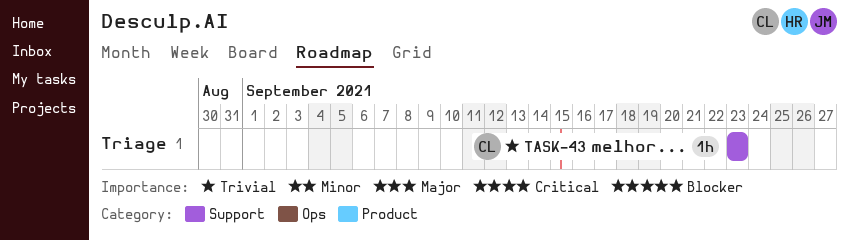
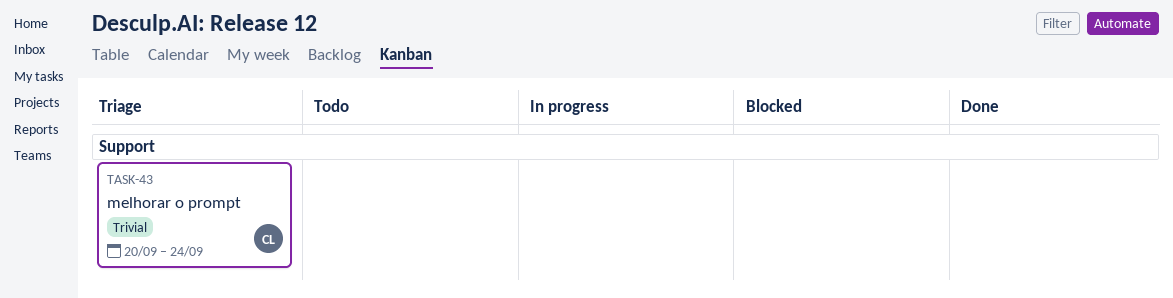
TASK-43, start: Sep 23 -> Sep 20
TASK-43, due: Sep 23 -> Sep 24

